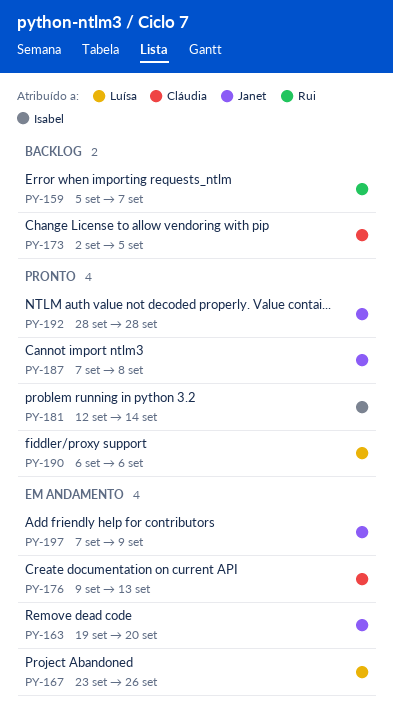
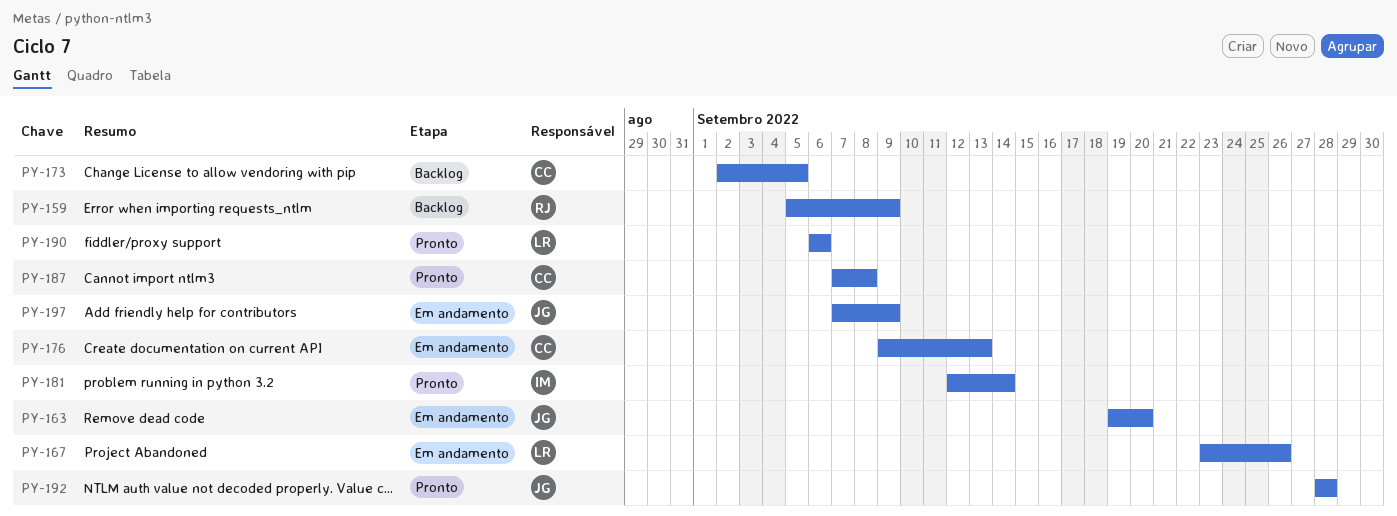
PY-159, due: Sep 7 -> Sep 9
PY-187, owner: Janet -> Cláudia

